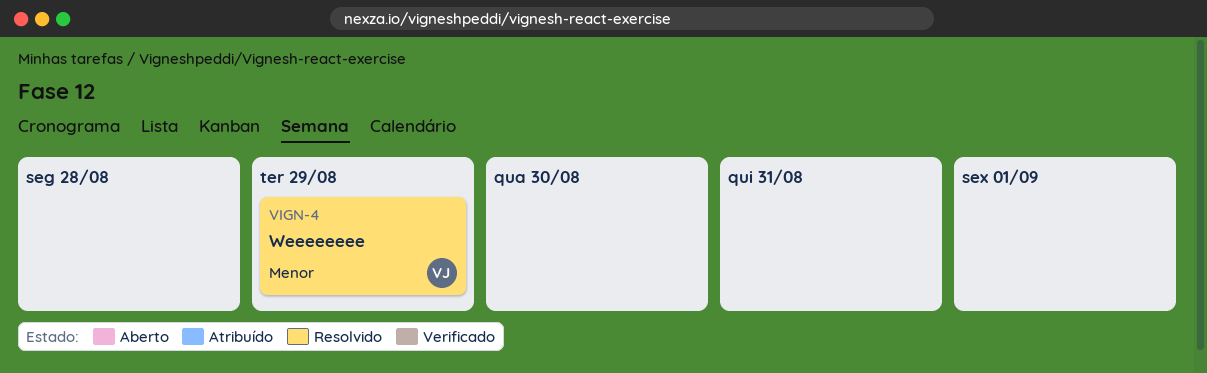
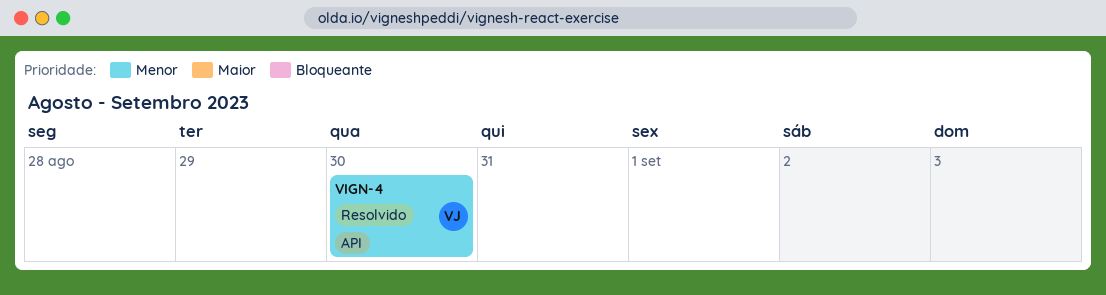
VIGN-4, due: Aug 29 -> Aug 30

